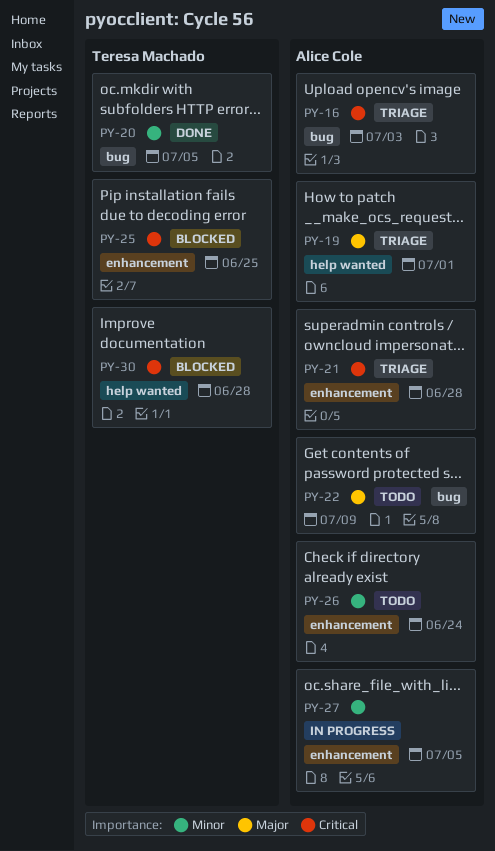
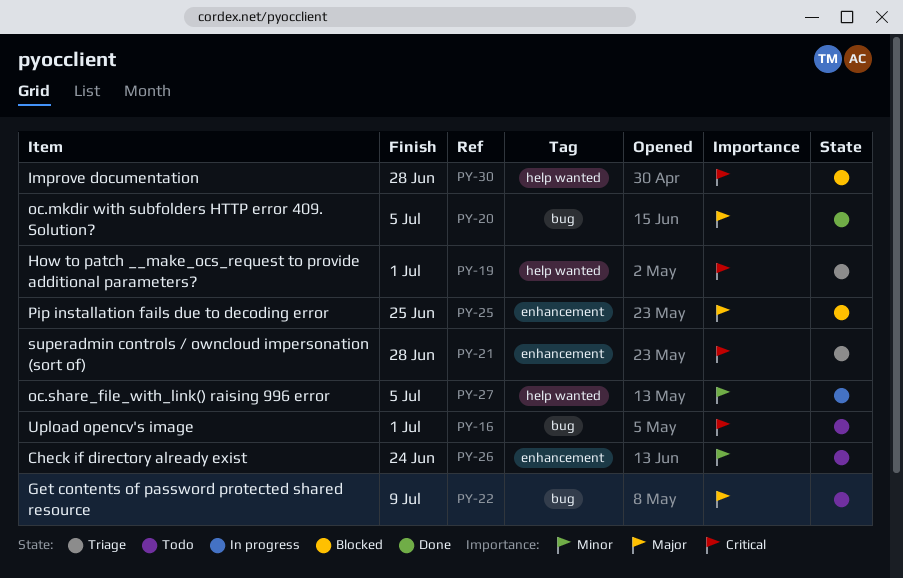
PY-16, status: Triage -> Todo
PY-16, due: Jul 3 -> Jul 1
PY-19, priority: Major -> Critical
PY-20, priority: Minor -> Major
PY-25, priority: Critical -> Major
PY-27, label: enhancement -> help wanted

